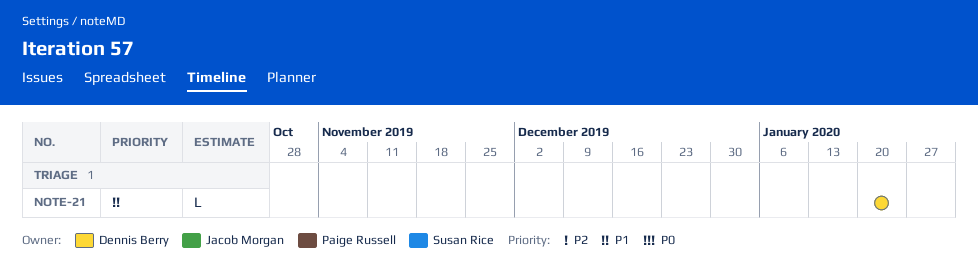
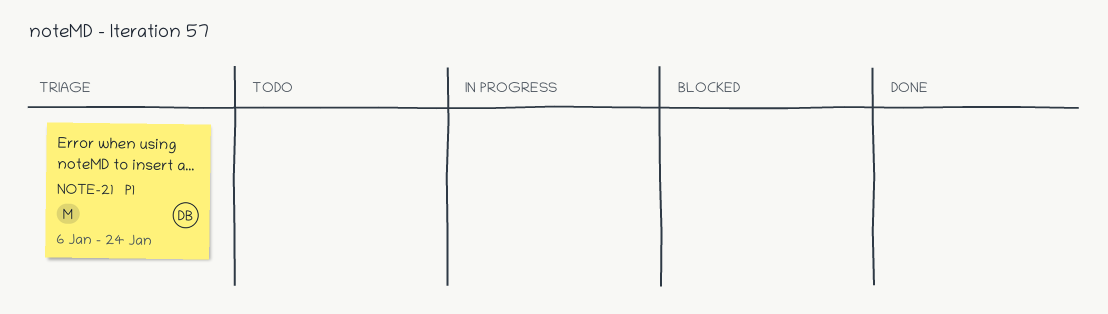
NOTE-21, estimate: L -> M
NOTE-21, start: Jan 20 -> Jan 6

